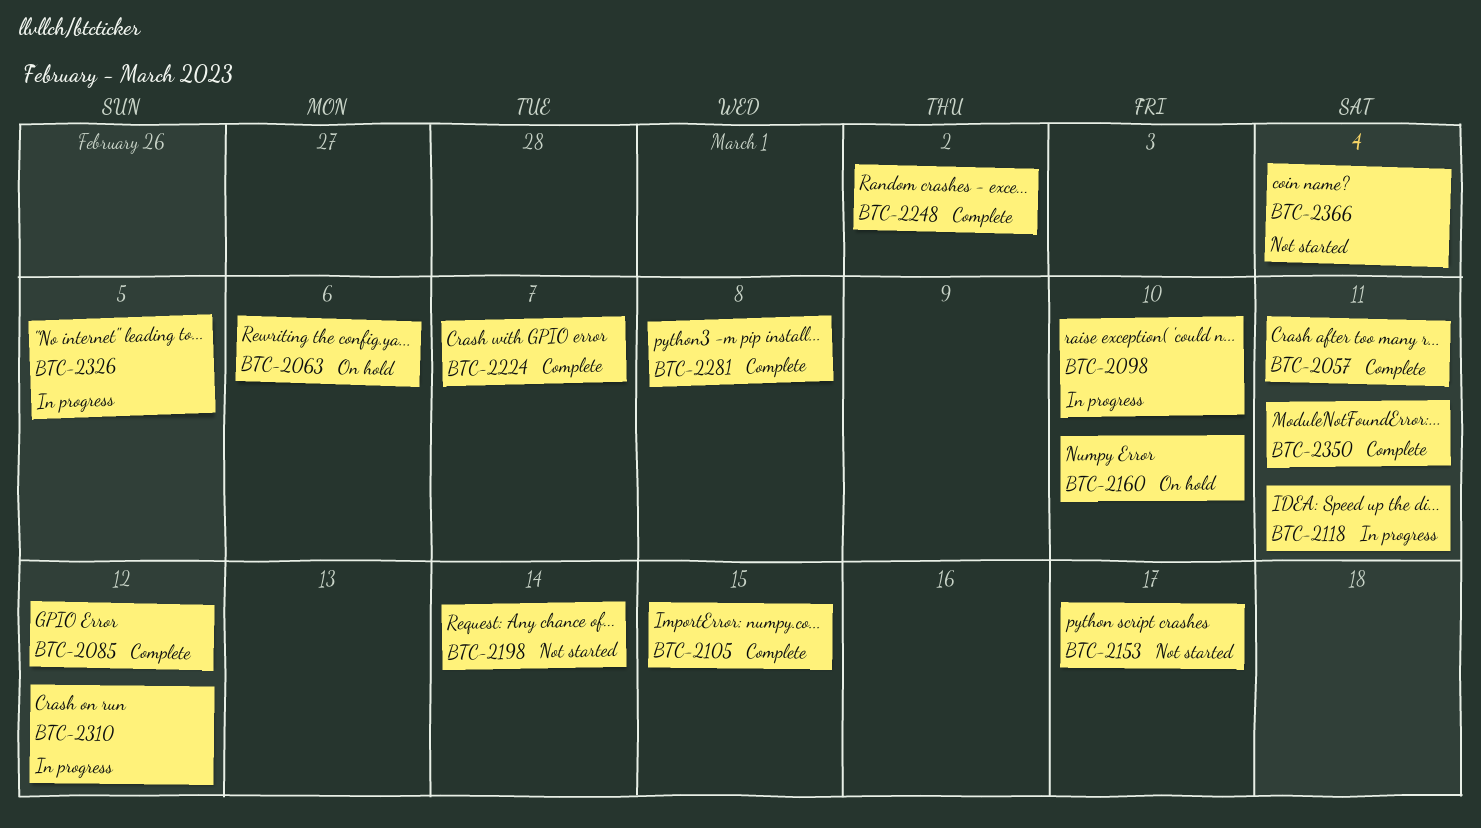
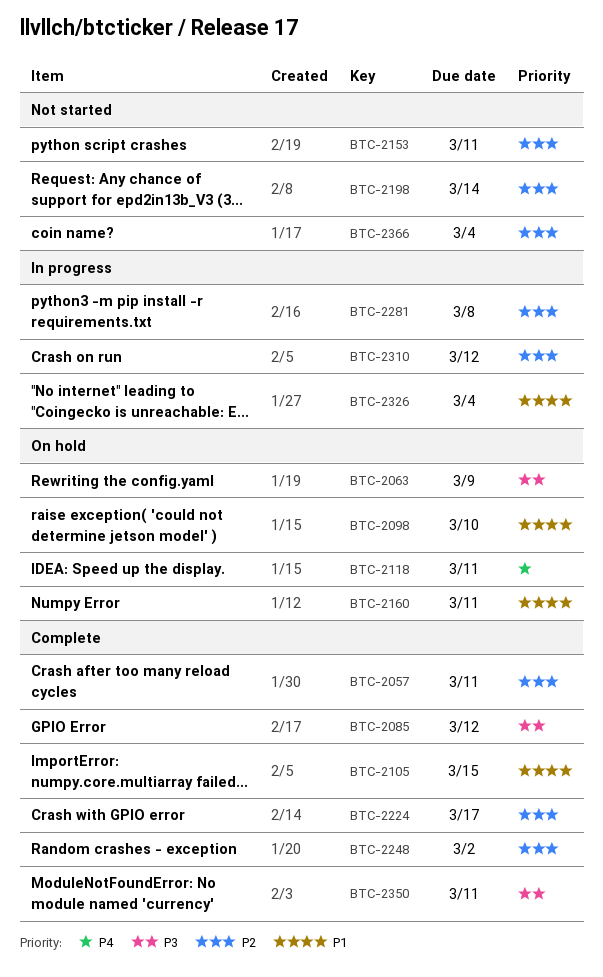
BTC-2063, due: Mar 6 -> Mar 9
BTC-2098, status: In progress -> On hold
BTC-2118, status: In progress -> On hold
BTC-2153, due: Mar 17 -> Mar 11
BTC-2160, due: Mar 10 -> Mar 11
BTC-2224, due: Mar 7 -> Mar 17
BTC-2281, status: Complete -> In progress
BTC-2326, due: Mar 5 -> Mar 4

